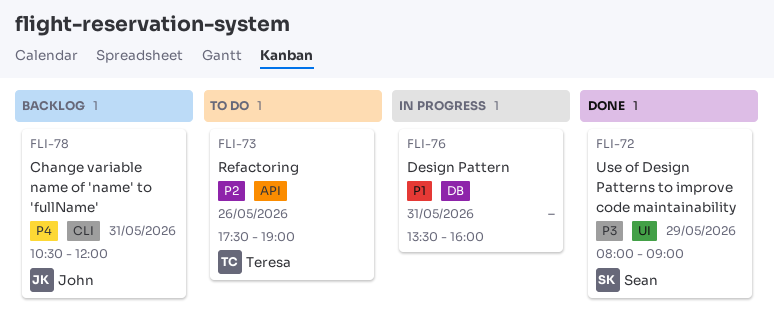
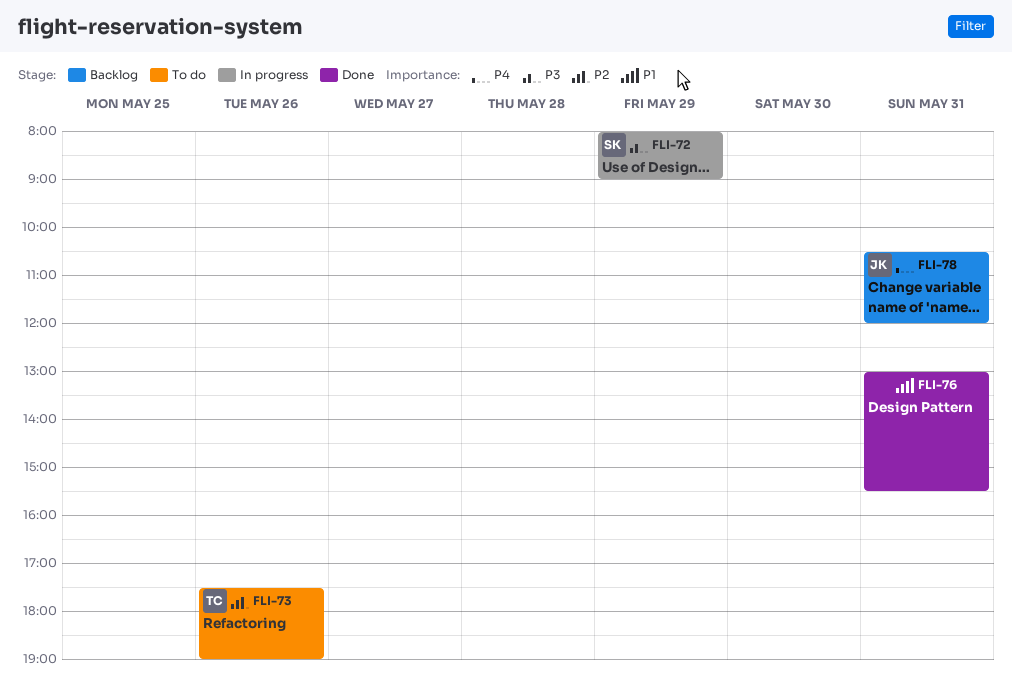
FLI-72, status: Done -> In progress
FLI-76, status: In progress -> Done
FLI-76, begins: 13:30 -> 13:00
FLI-76, ends: 16:00 -> 15:30

